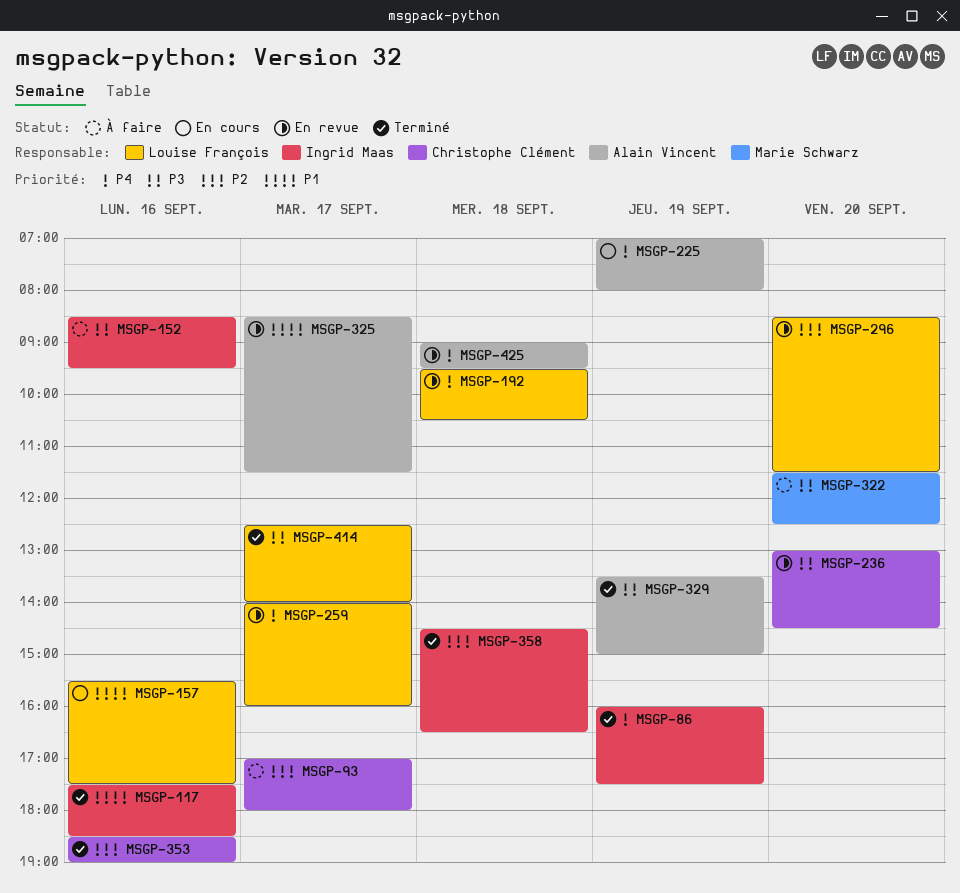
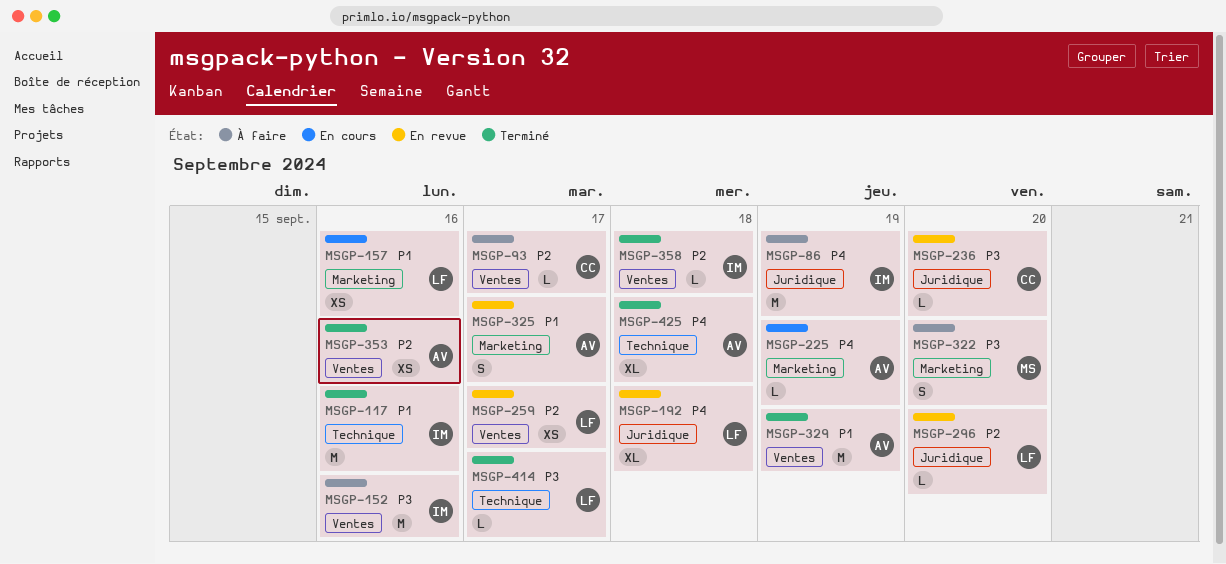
MSGP-86, status: Terminé -> À faire
MSGP-259, priority: P4 -> P2
MSGP-329, priority: P3 -> P1
MSGP-353, owner: Christophe Clément -> Alain Vincent
MSGP-425, status: En revue -> Terminé

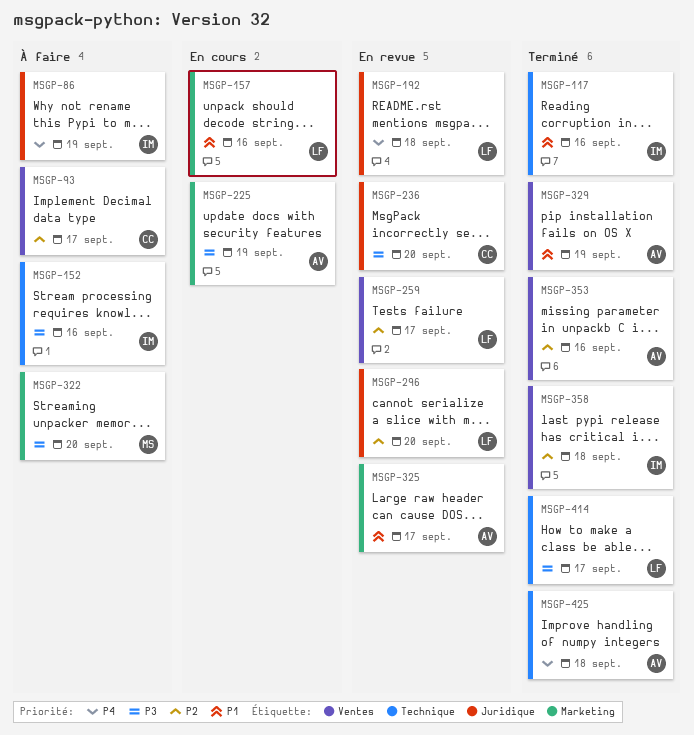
MSGP-152, label: Ventes -> Technique
MSGP-225, priority: P4 -> P3

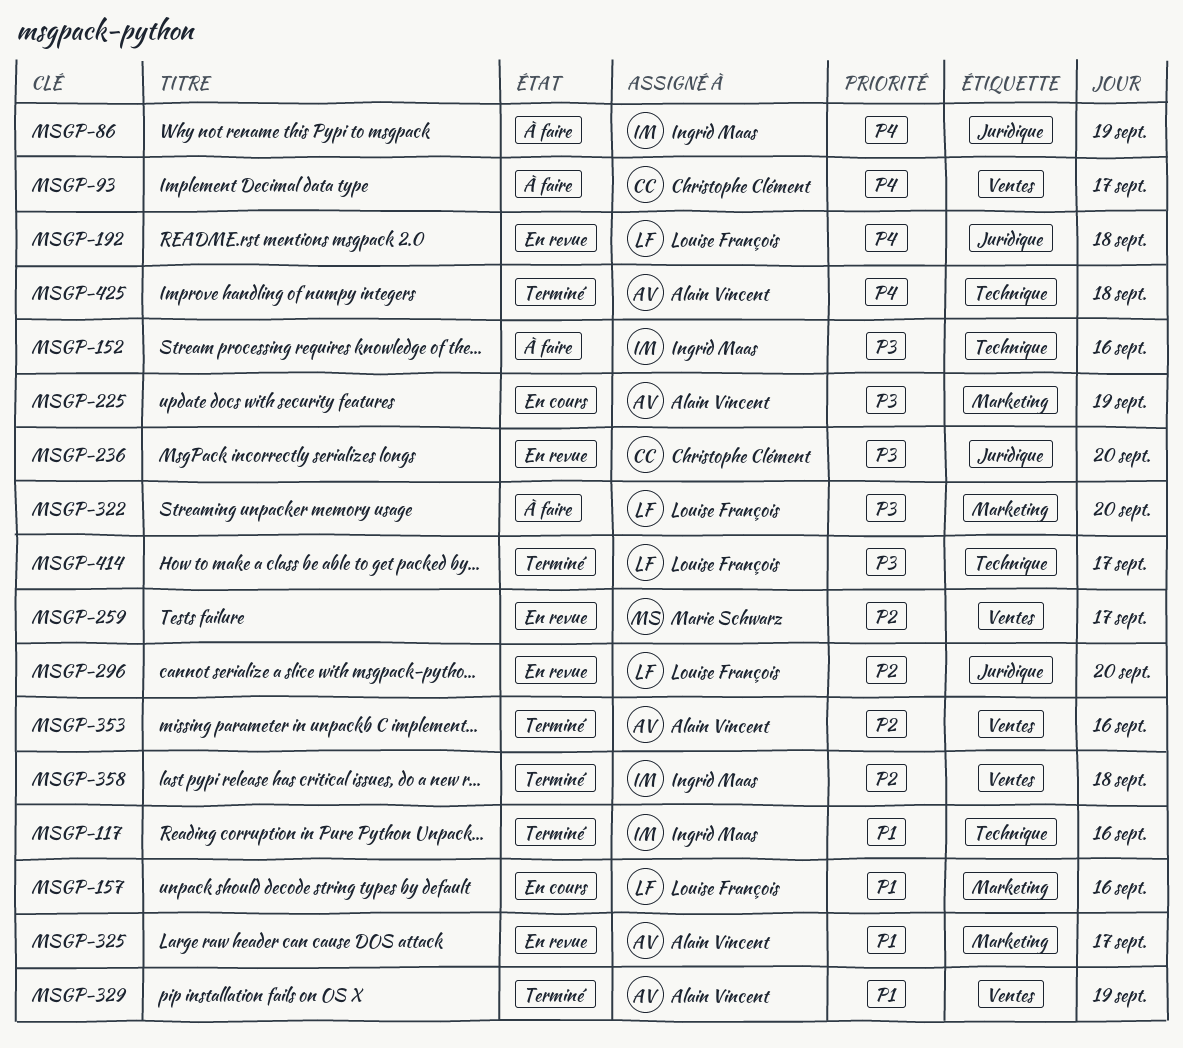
MSGP-93, priority: P2 -> P4
MSGP-259, owner: Louise François -> Marie Schwarz
MSGP-322, owner: Marie Schwarz -> Louise François

